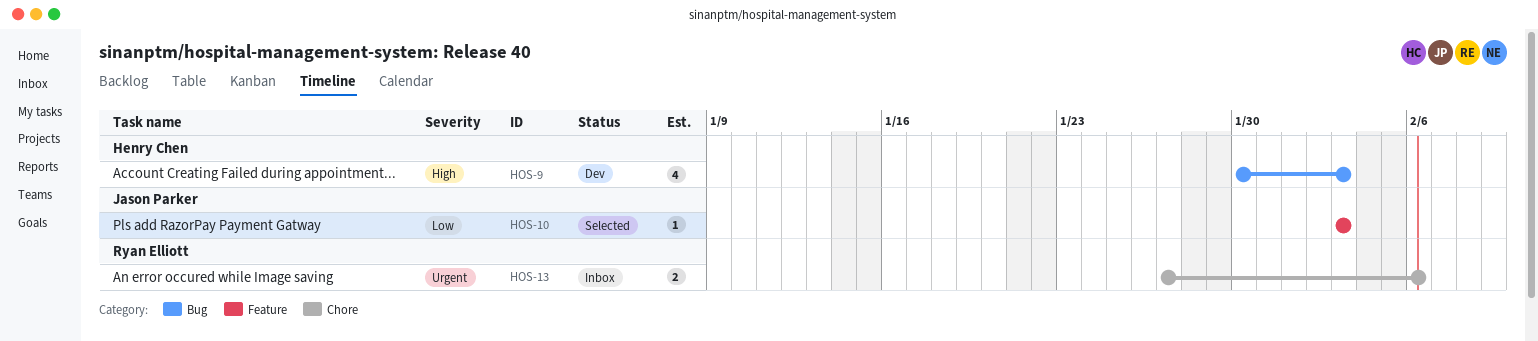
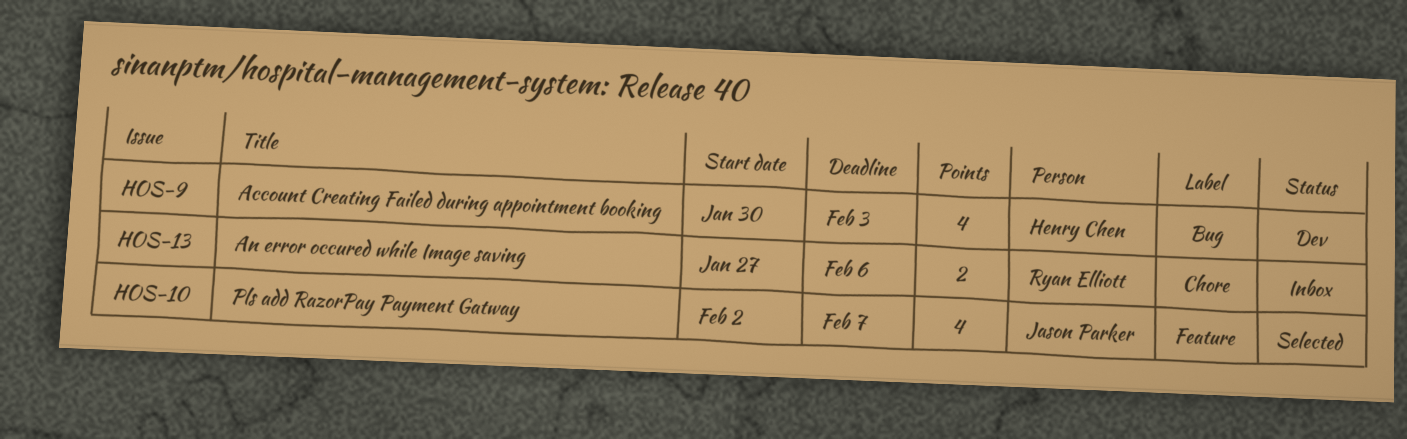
HOS-10, estimate: 1 -> 4
HOS-10, start: Feb 3 -> Feb 2
HOS-10, due: Feb 3 -> Feb 7

